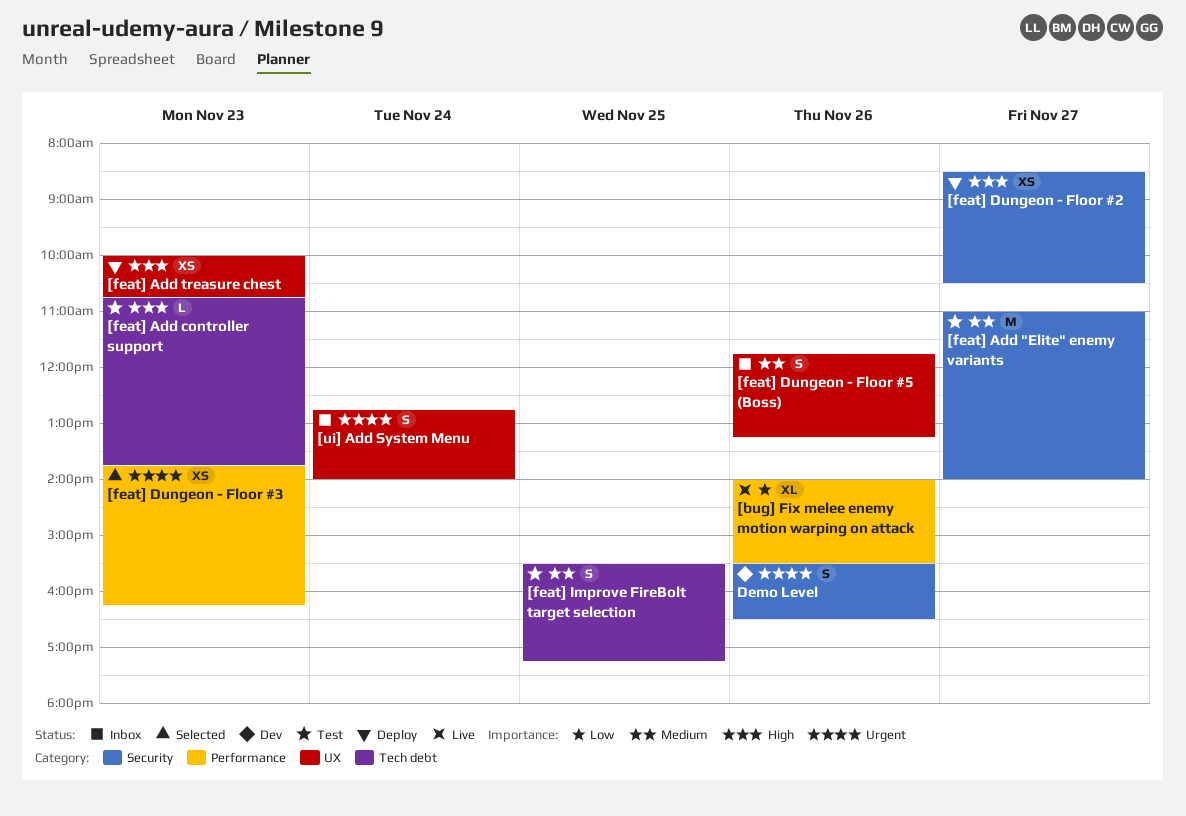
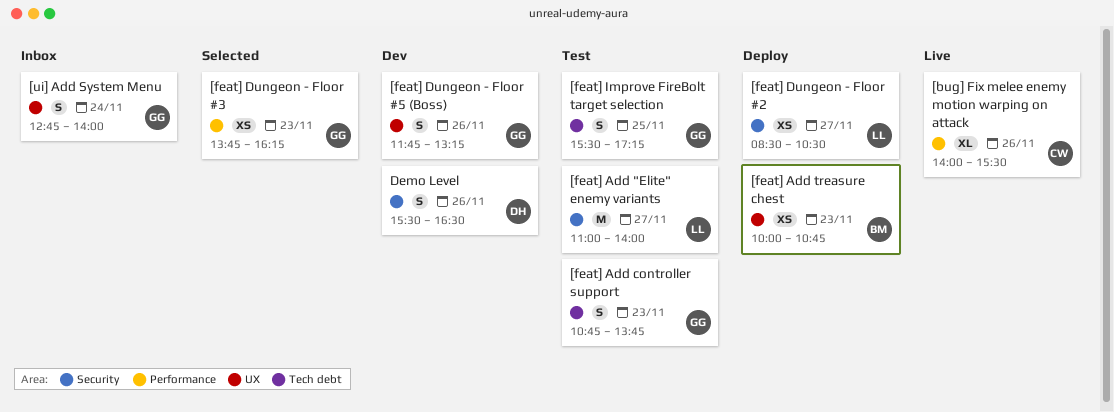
[feat] Add controller support, estimate: L -> S
[feat] Dungeon - Floor #5 (Boss), status: Inbox -> Dev

